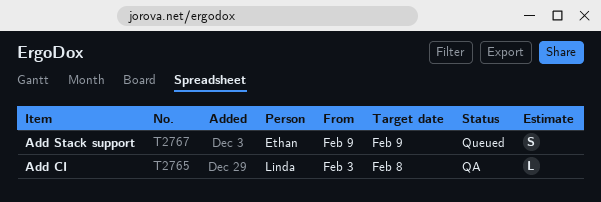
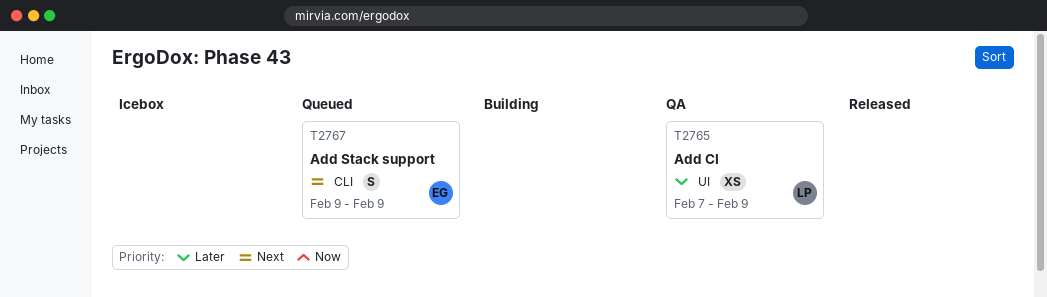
T2765, estimate: L -> XS
T2765, start: Feb 3 -> Feb 7
T2765, due: Feb 8 -> Feb 9

